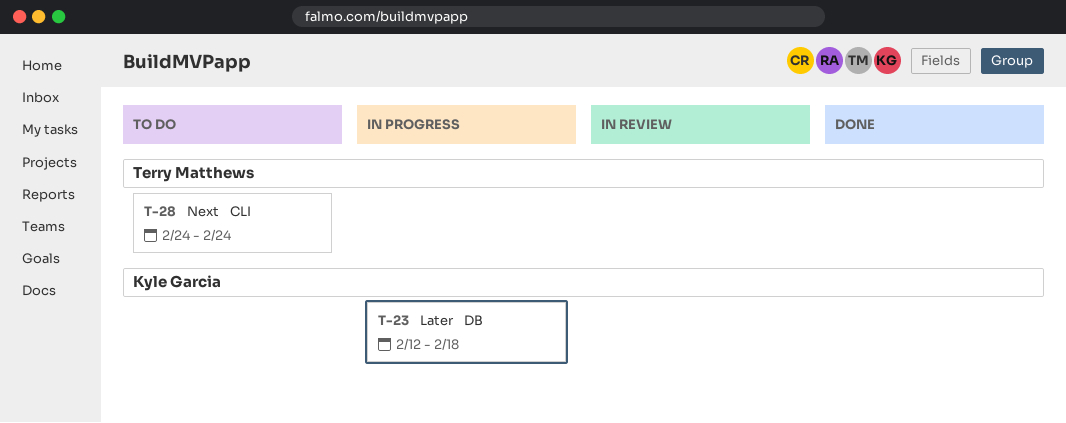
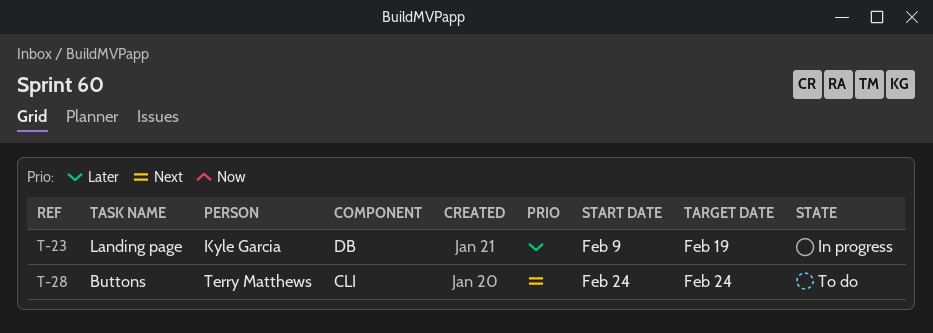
T-23, start: Feb 12 -> Feb 9
T-23, due: Feb 18 -> Feb 19

